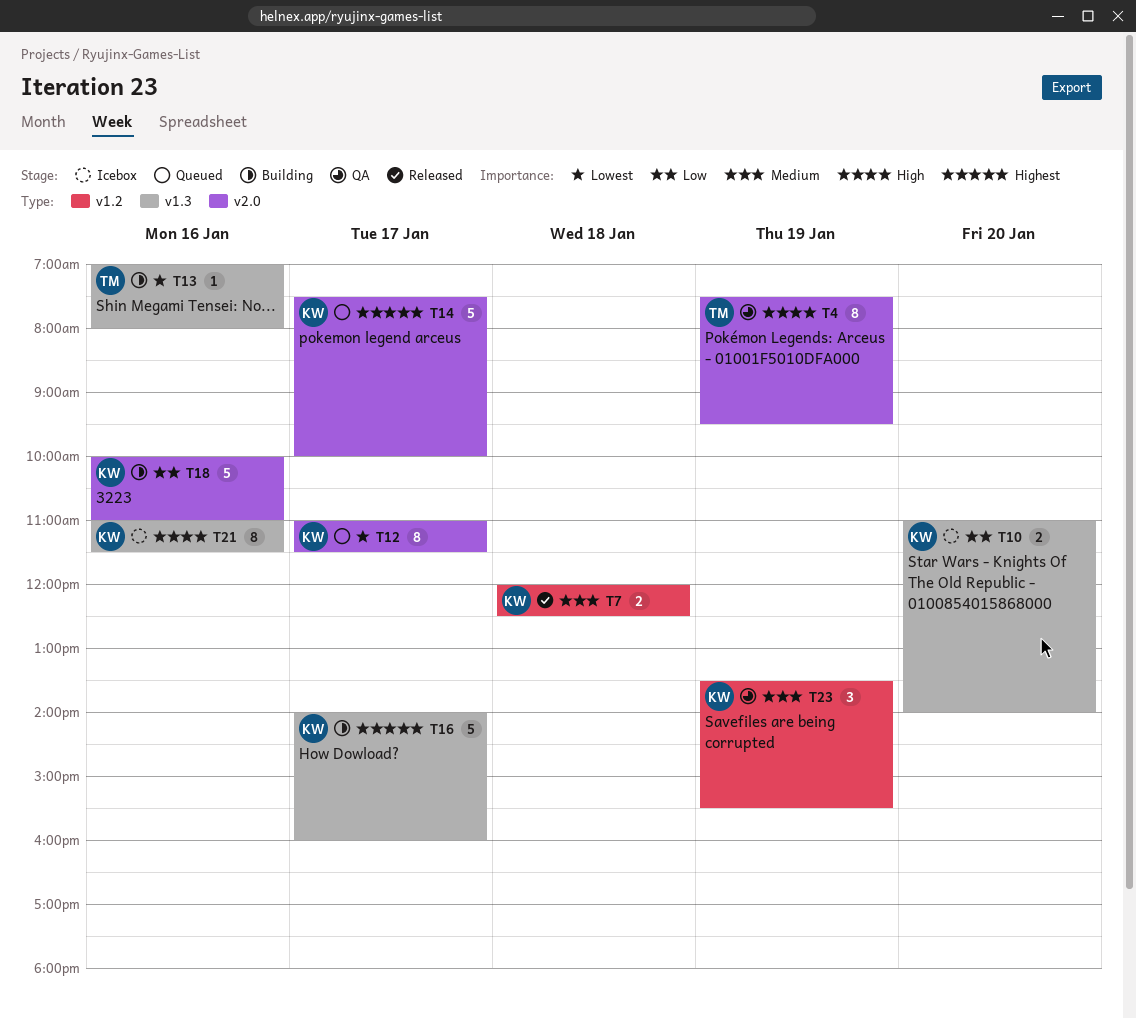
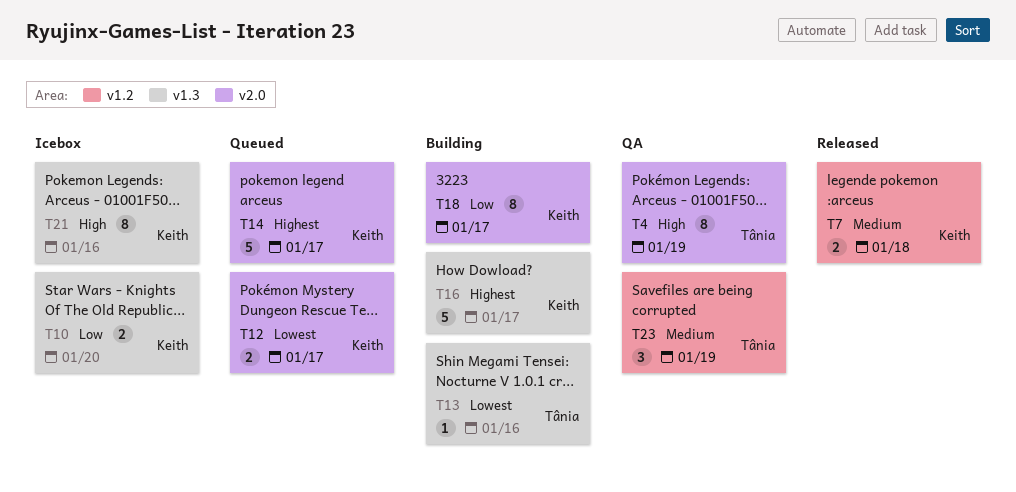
T12, estimate: 8 -> 2
T18, estimate: 5 -> 8
T18, day: Jan 16 -> Jan 17
T23, owner: Keith -> Tânia

